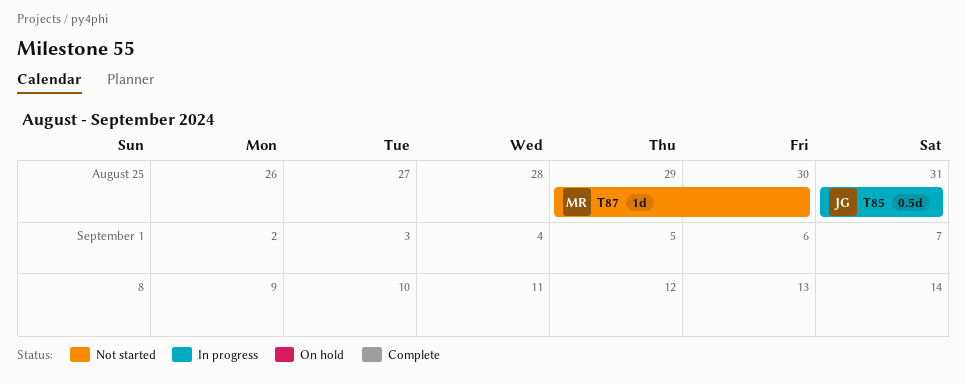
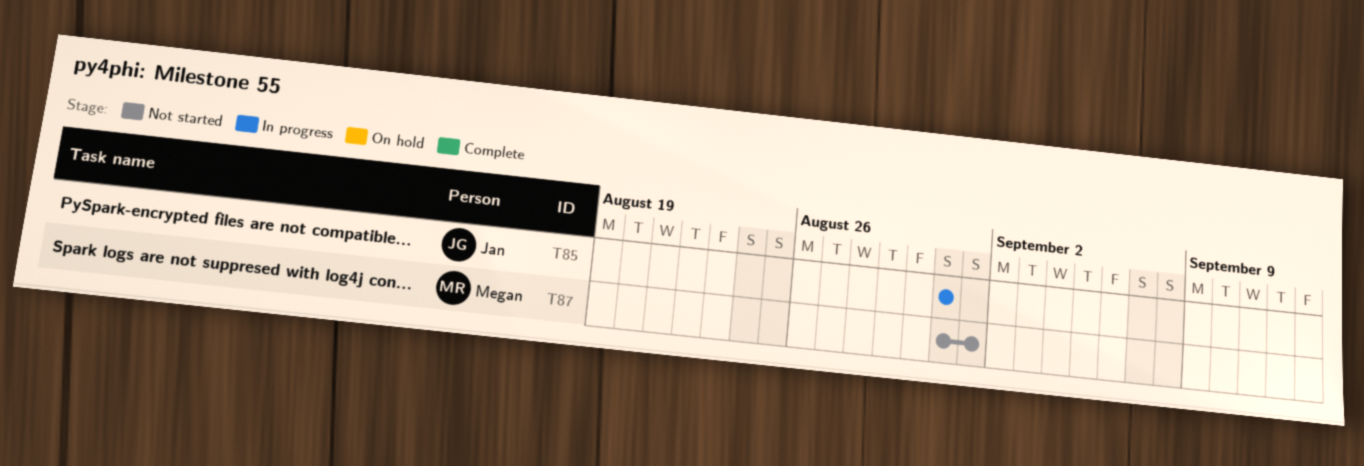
T87, start: Aug 29 -> Aug 31
T87, due: Aug 30 -> Sep 1

